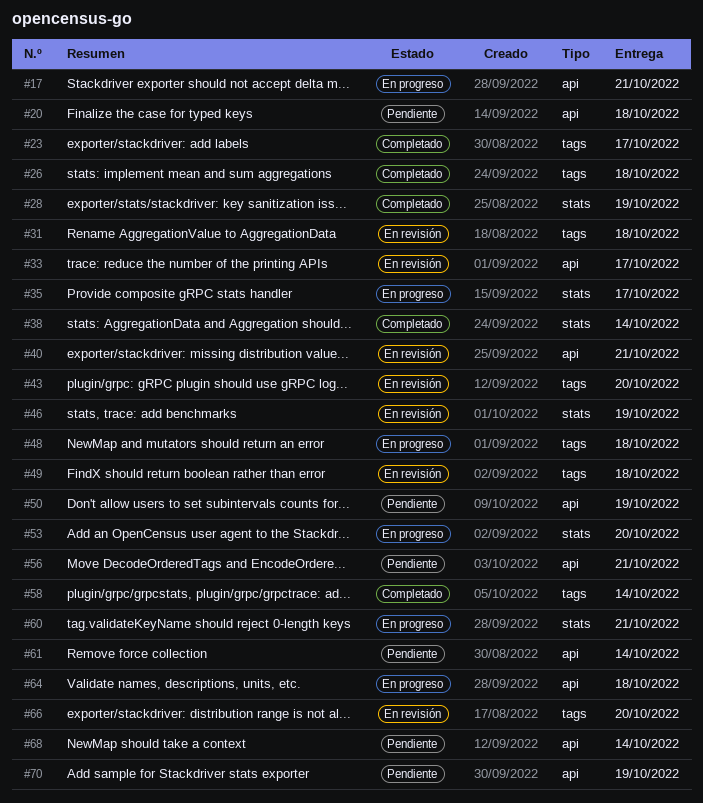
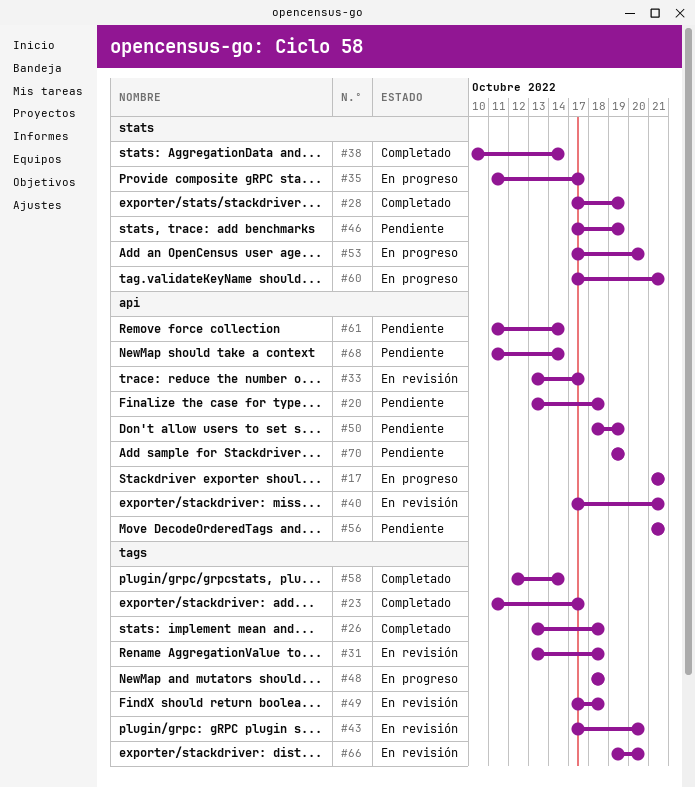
#46, status: En revisión -> Pendiente
#64: present -> none

